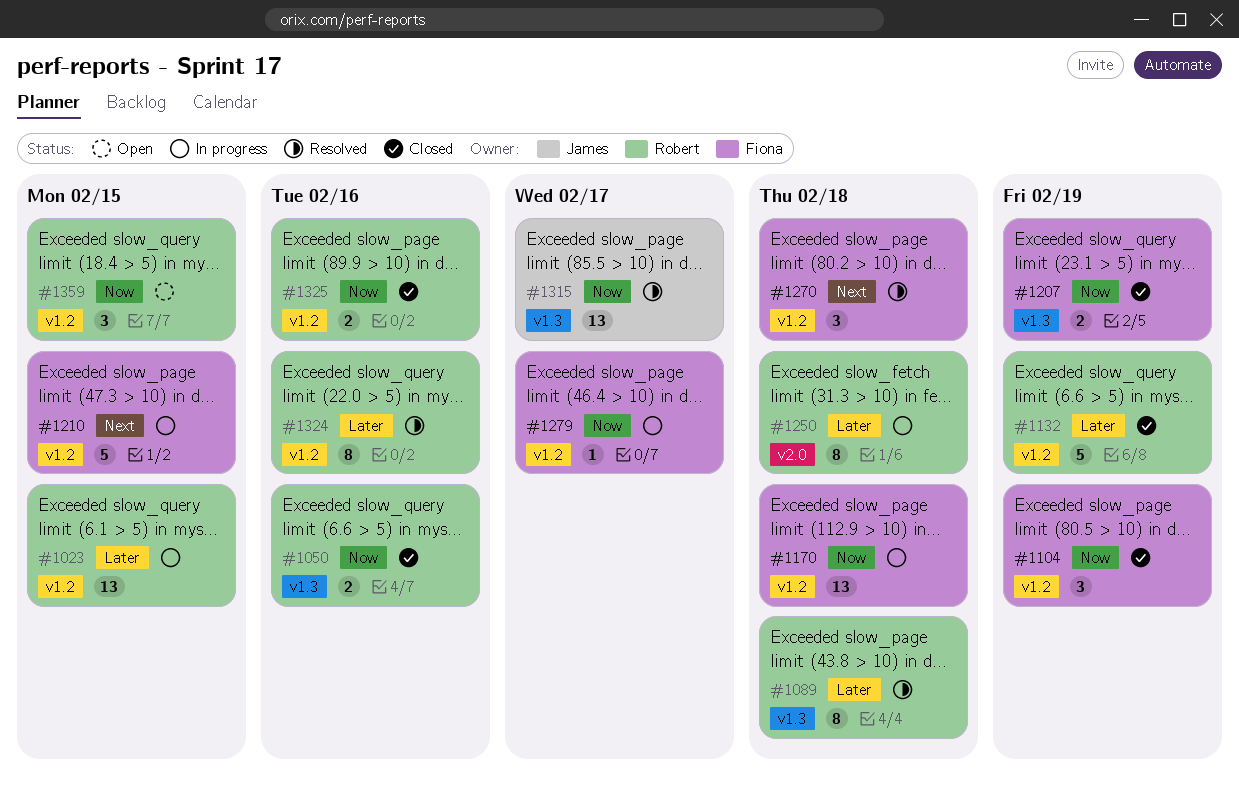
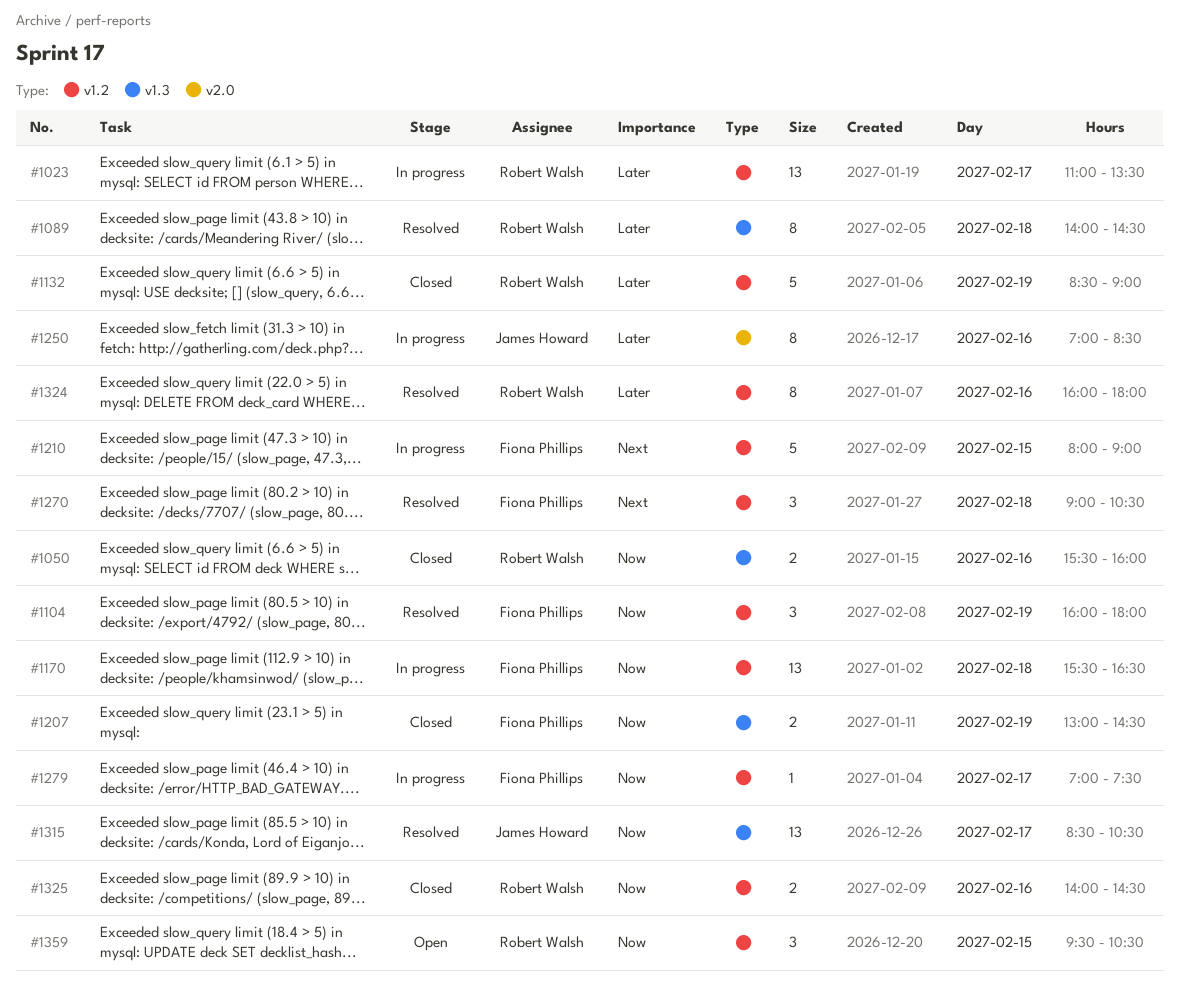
#1023, day: Feb 15 -> Feb 17
#1104, status: Closed -> Resolved
#1250, owner: Robert Walsh -> James Howard
#1250, day: Feb 18 -> Feb 16

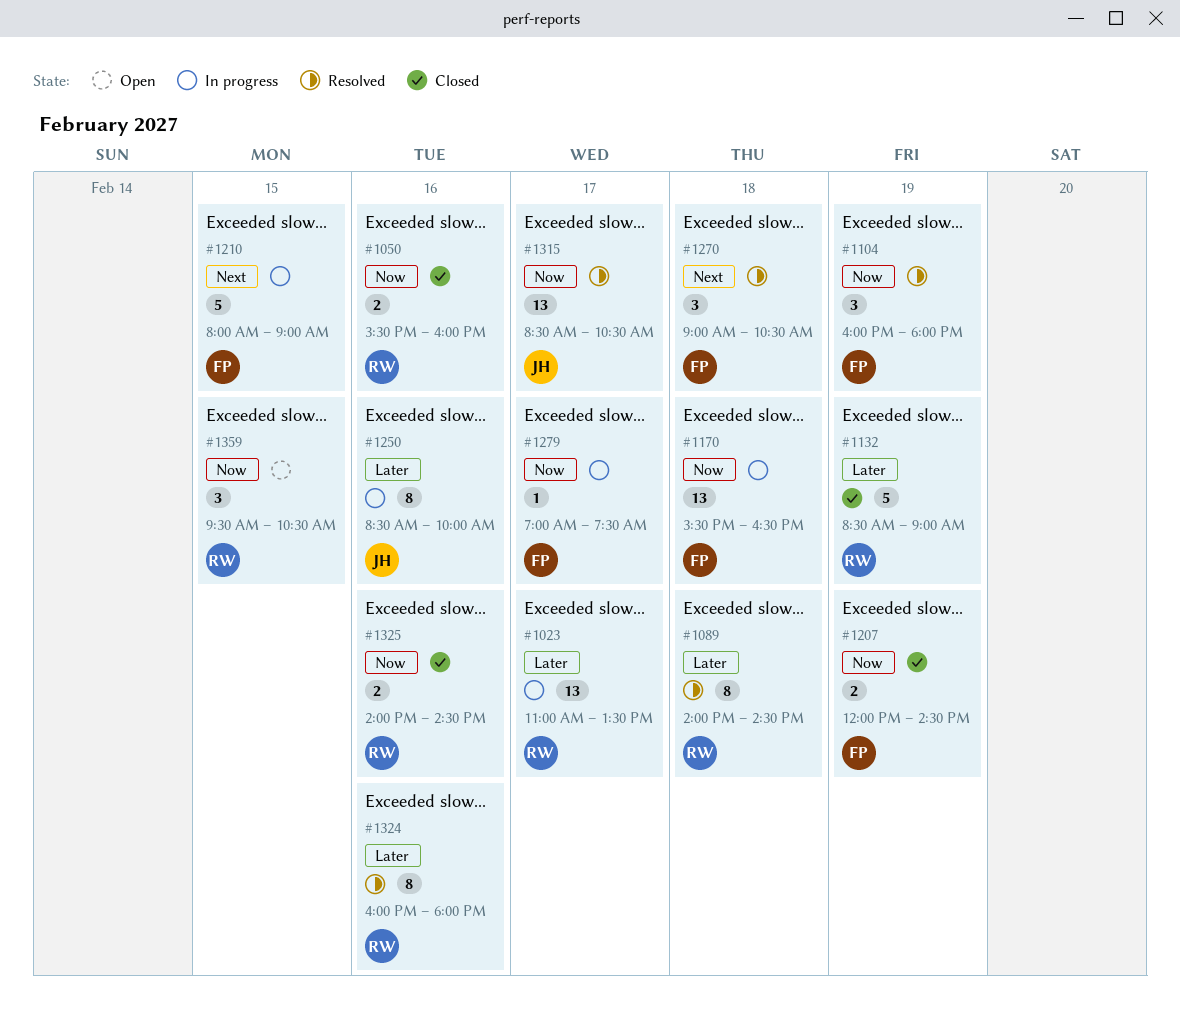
#1207, begins: 13:00 -> 12:00
#1250, begins: 07:00 -> 08:30
#1250, ends: 08:30 -> 10:00

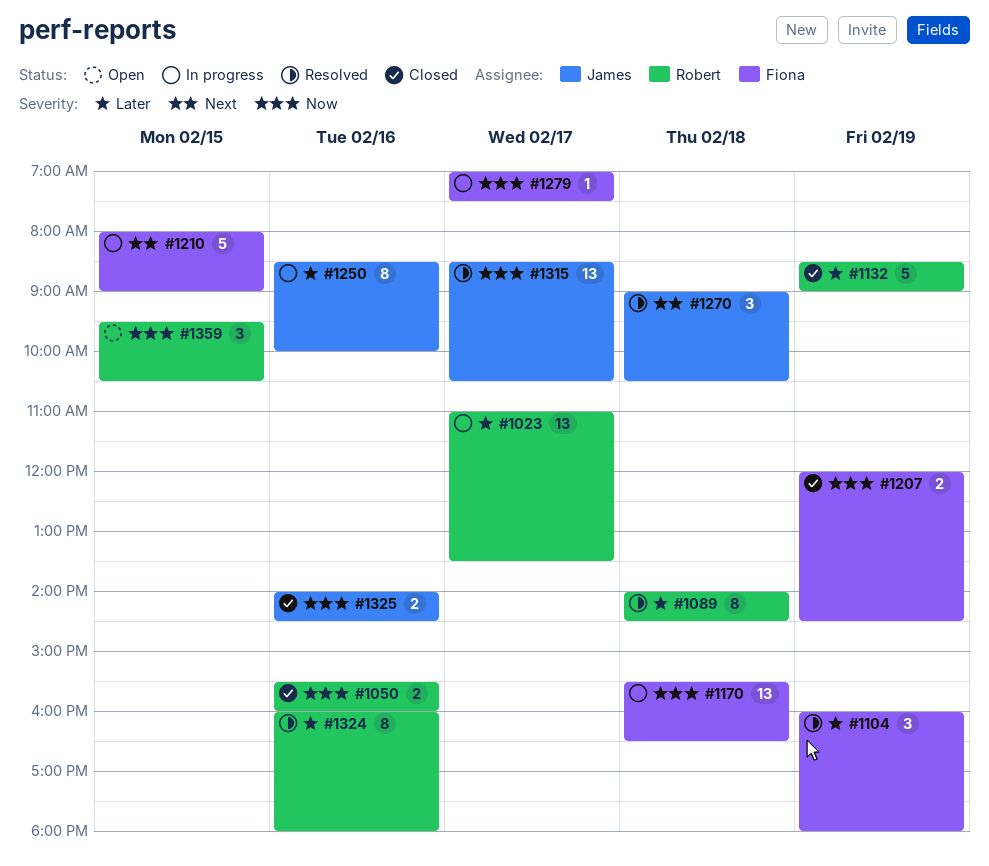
#1104, priority: Now -> Later
#1270, owner: Fiona -> James
#1325, owner: Robert -> James

